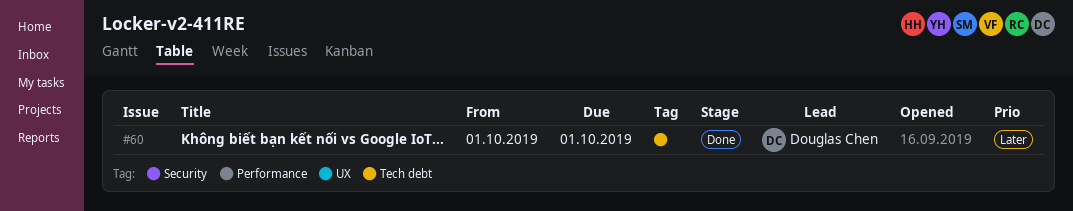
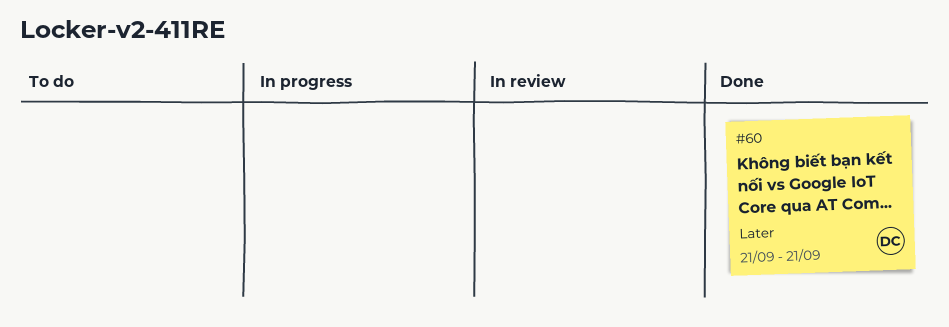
#60, start: Oct 1 -> Sep 21
#60, due: Oct 1 -> Sep 21

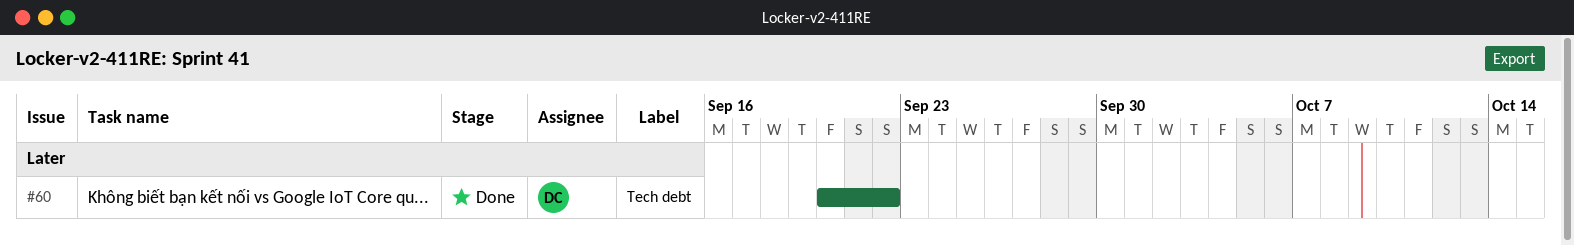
#60, start: Sep 21 -> Sep 20
#60, due: Sep 21 -> Sep 22

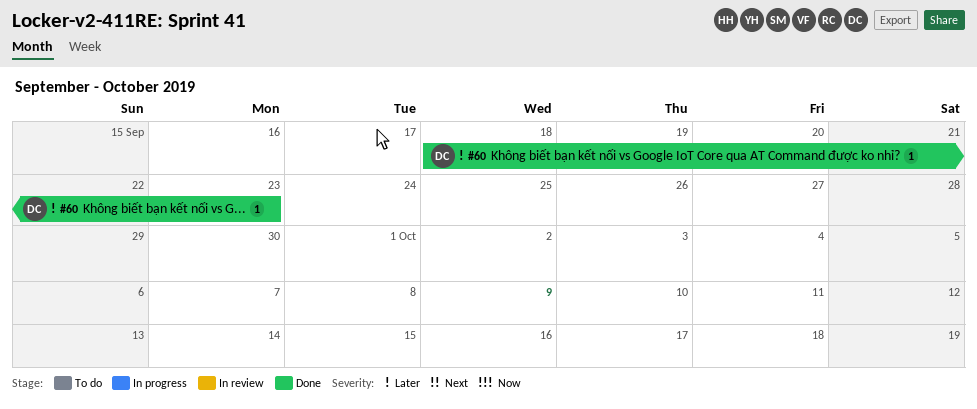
#60, start: Sep 20 -> Sep 18
#60, due: Sep 22 -> Sep 23

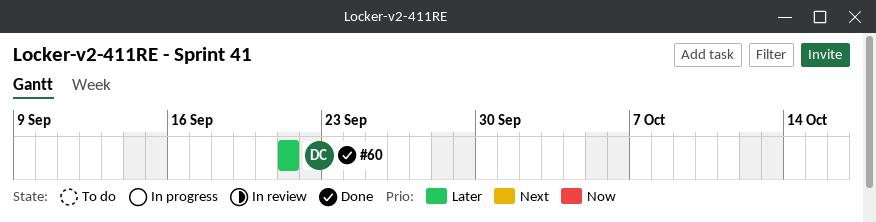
#60, start: Sep 18 -> Sep 21
#60, due: Sep 23 -> Sep 21

